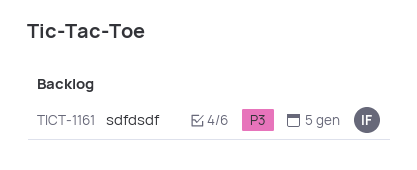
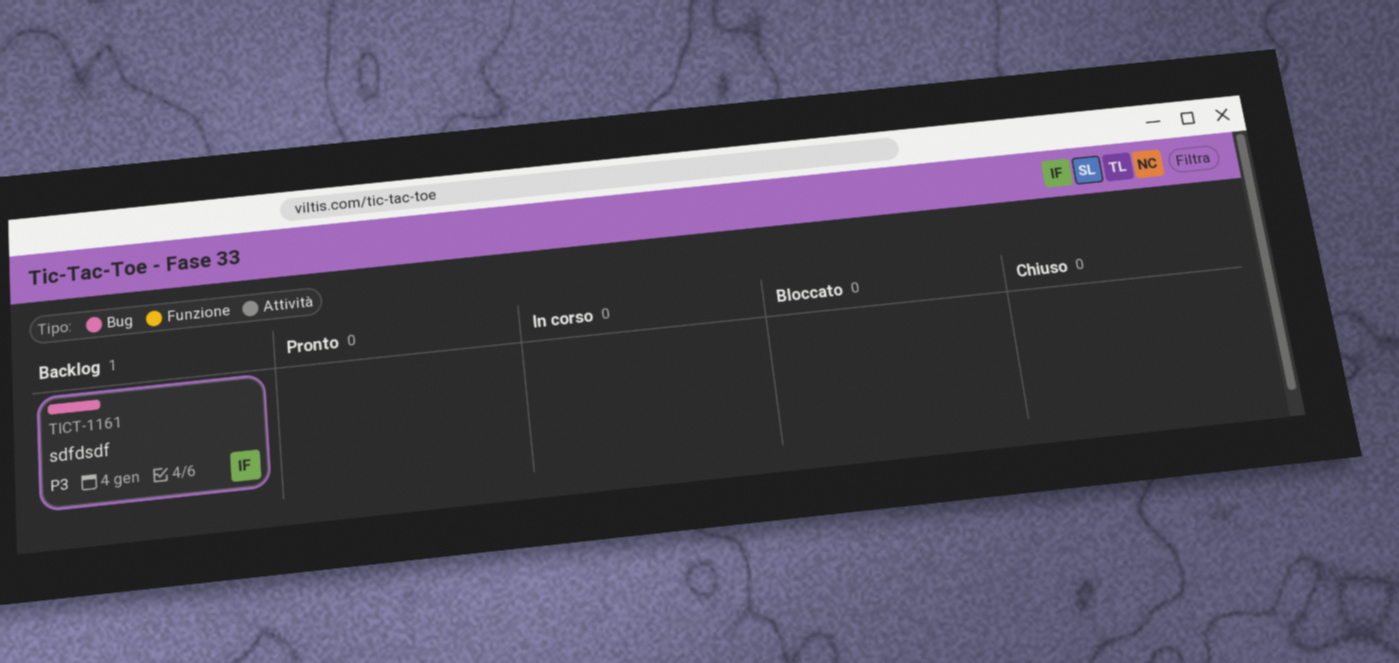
TICT-1161, due: Jan 5 -> Jan 4

